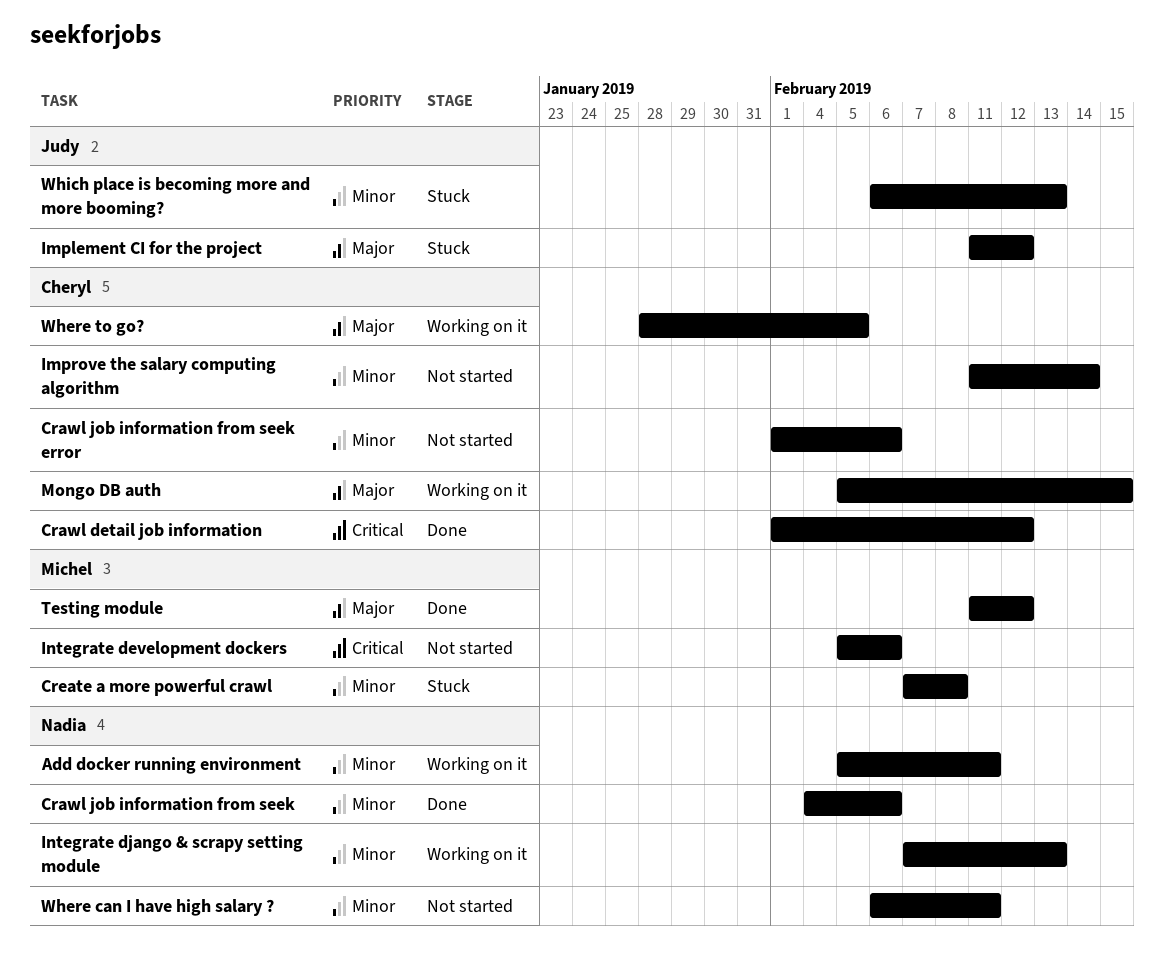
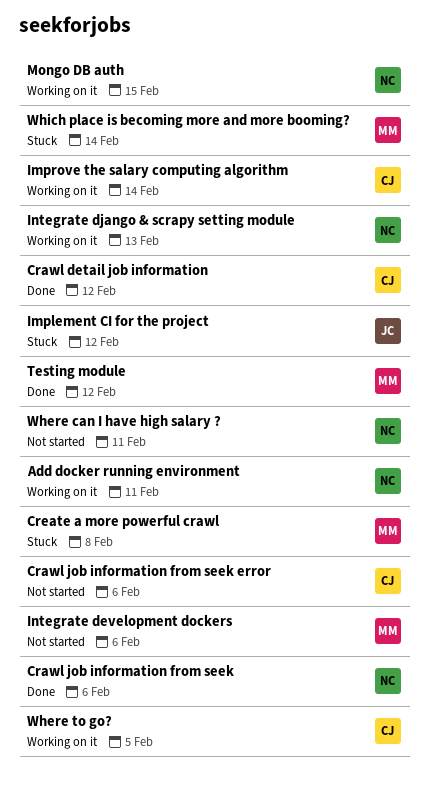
Improve the salary computing algorithm, status: Not started -> Working on it
Mongo DB auth, owner: Cheryl -> Nadia
Which place is becoming more and more booming?, owner: Judy -> Michel
Which place is becoming more and more booming?, due: Feb 13 -> Feb 14

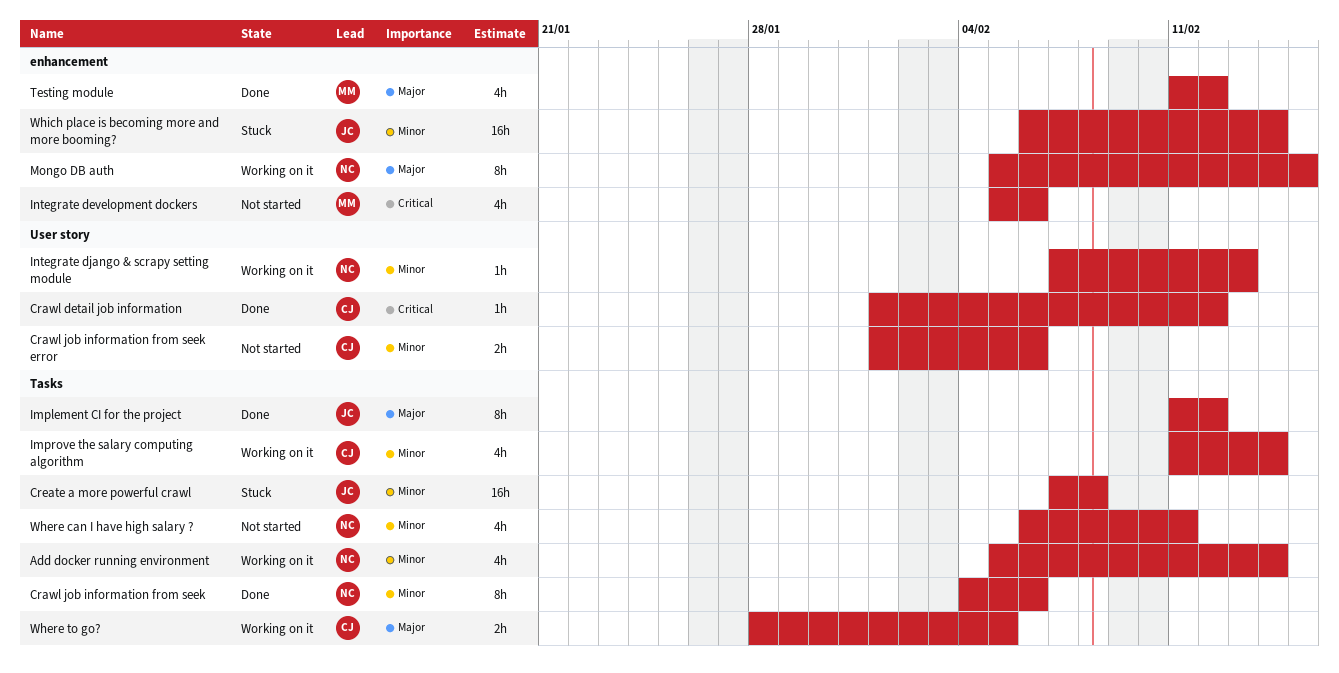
Add docker running environment, due: Feb 11 -> Feb 14
Create a more powerful crawl, owner: MM -> JC
Implement CI for the project, status: Stuck -> Done
Which place is becoming more and more booming?, owner: MM -> JC

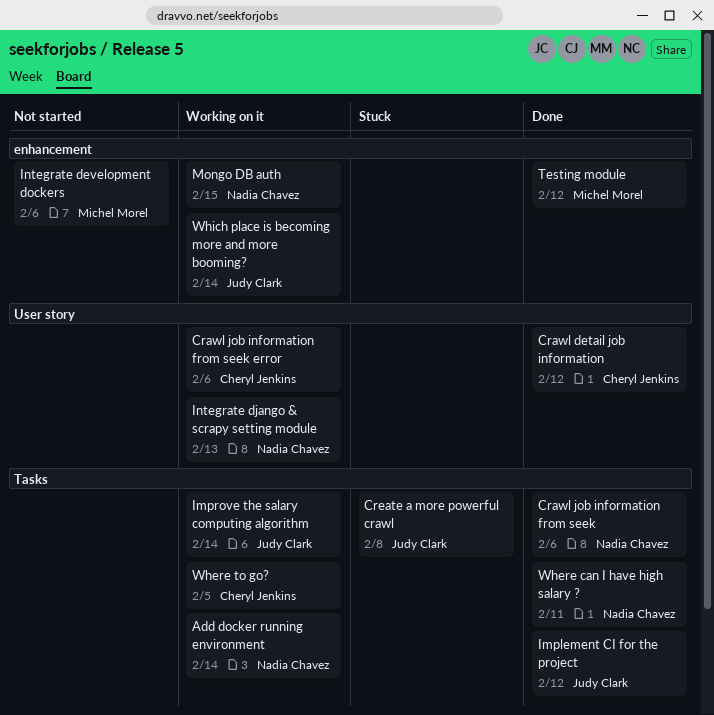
Crawl job information from seek error, status: Not started -> Working on it
Improve the salary computing algorithm, owner: Cheryl Jenkins -> Judy Clark
Where can I have high salary ?, status: Not started -> Done
Which place is becoming more and more booming?, status: Stuck -> Working on it

